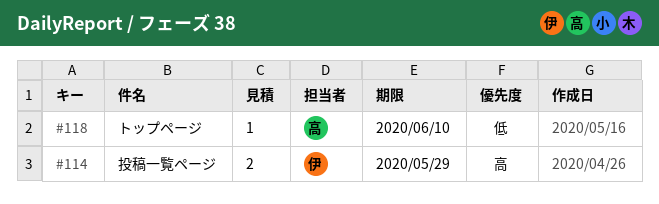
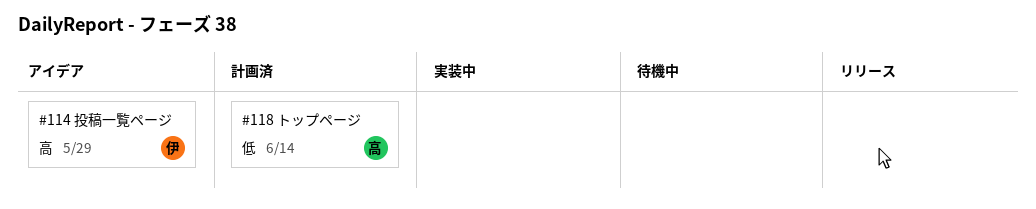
#118, due: Jun 10 -> Jun 14

